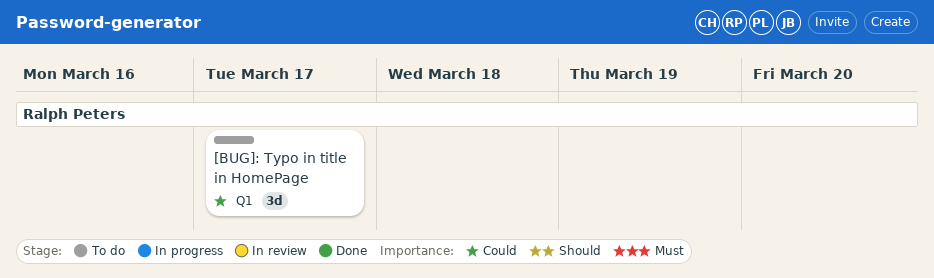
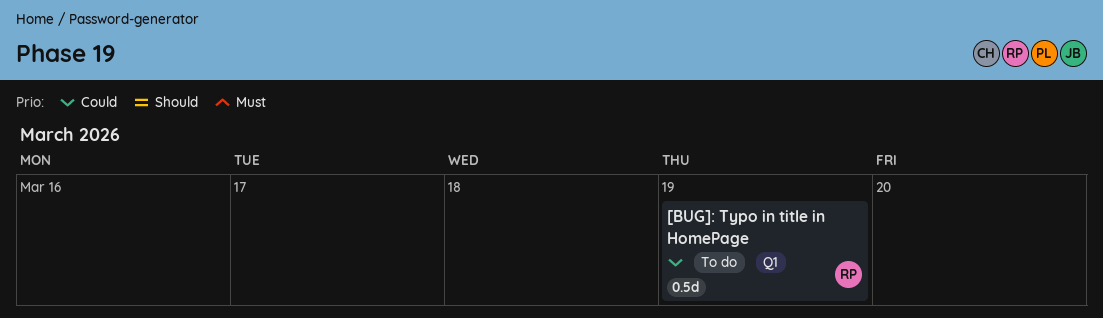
[BUG]: Typo in title in HomePage, estimate: 3d -> 0.5d
[BUG]: Typo in title in HomePage, due: Mar 17 -> Mar 19

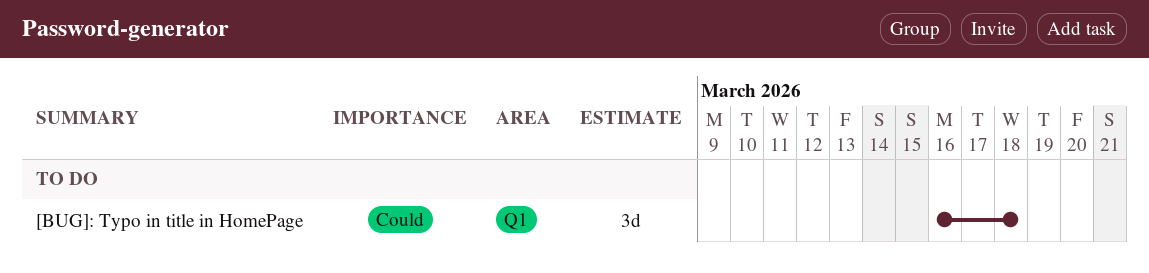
[BUG]: Typo in title in HomePage, estimate: 0.5d -> 3d
[BUG]: Typo in title in HomePage, due: Mar 19 -> Mar 18

